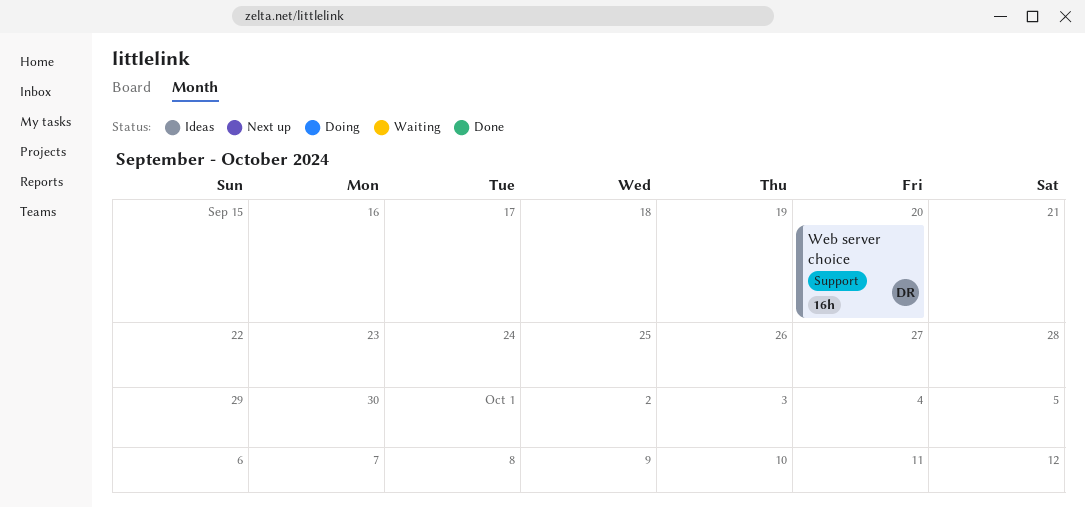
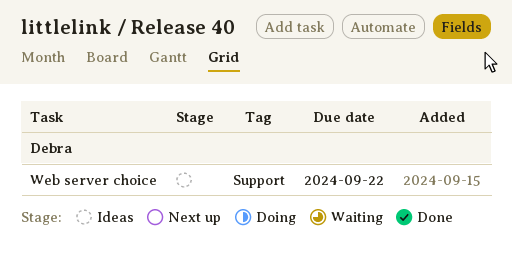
Web server choice, due: Sep 20 -> Sep 22

